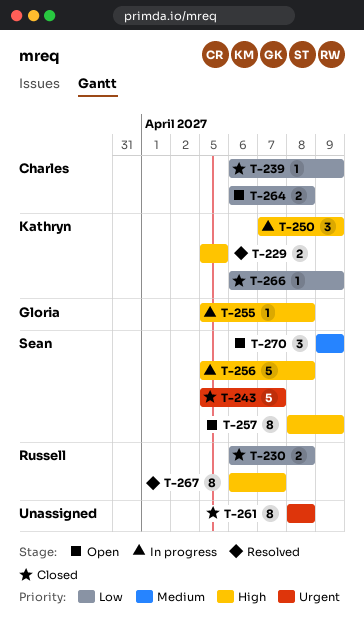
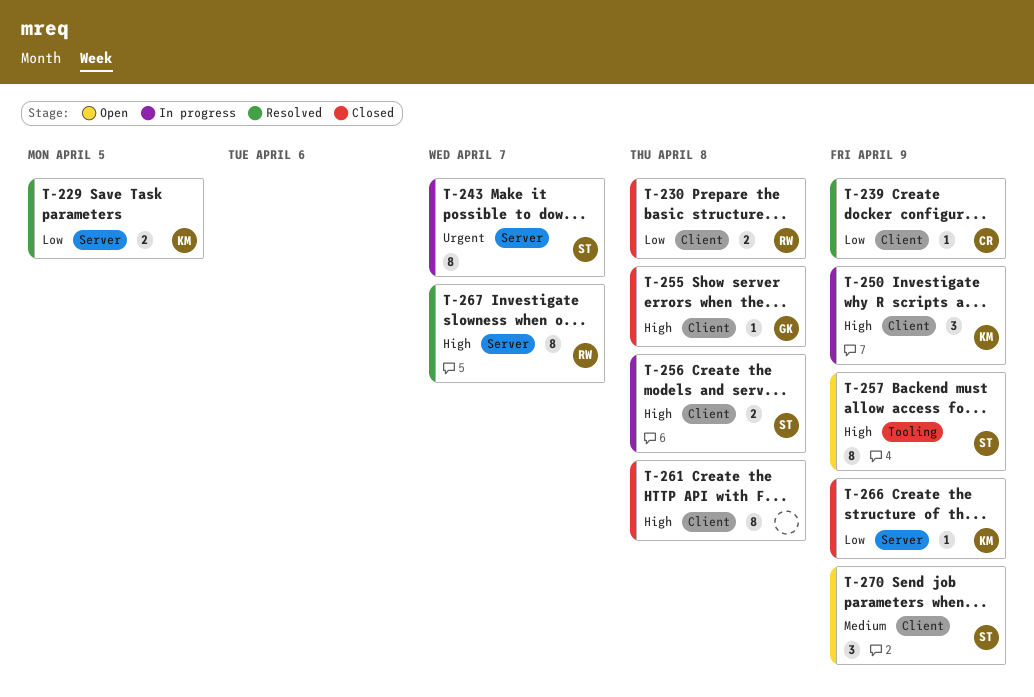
T-229, priority: High -> Low
T-239, status: Closed -> Resolved
T-243, status: Closed -> In progress
T-243, estimate: 5 -> 8
T-255, status: In progress -> Closed
T-256, estimate: 5 -> 2
T-261, priority: Urgent -> High
T-264: present -> none

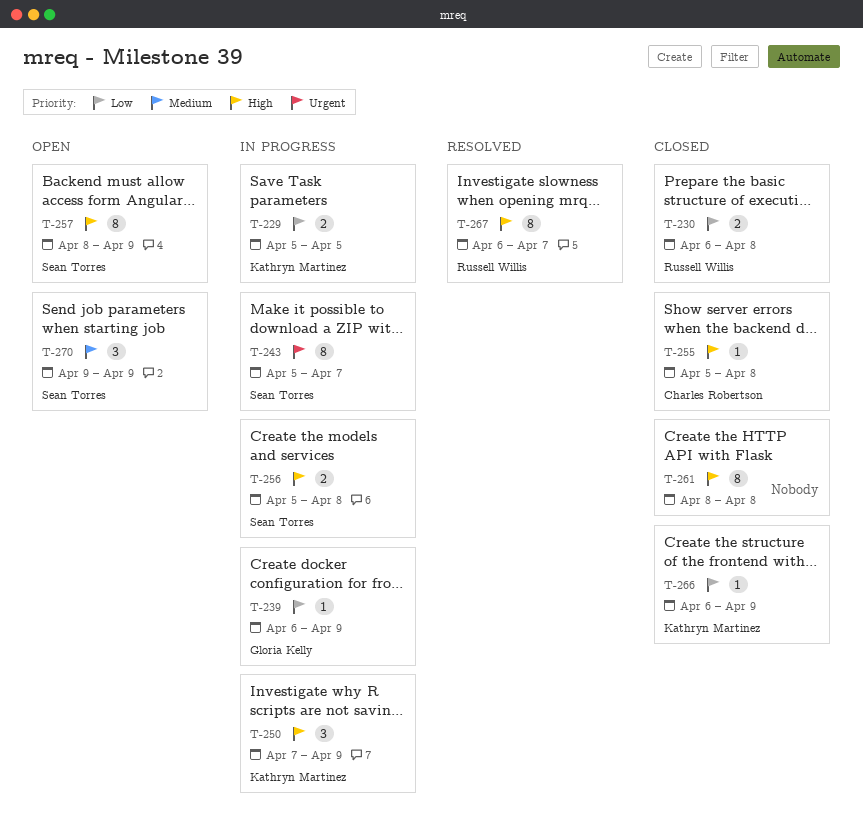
T-229, status: Resolved -> In progress
T-239, status: Resolved -> In progress
T-239, owner: Charles Robertson -> Gloria Kelly
T-255, owner: Gloria Kelly -> Charles Robertson

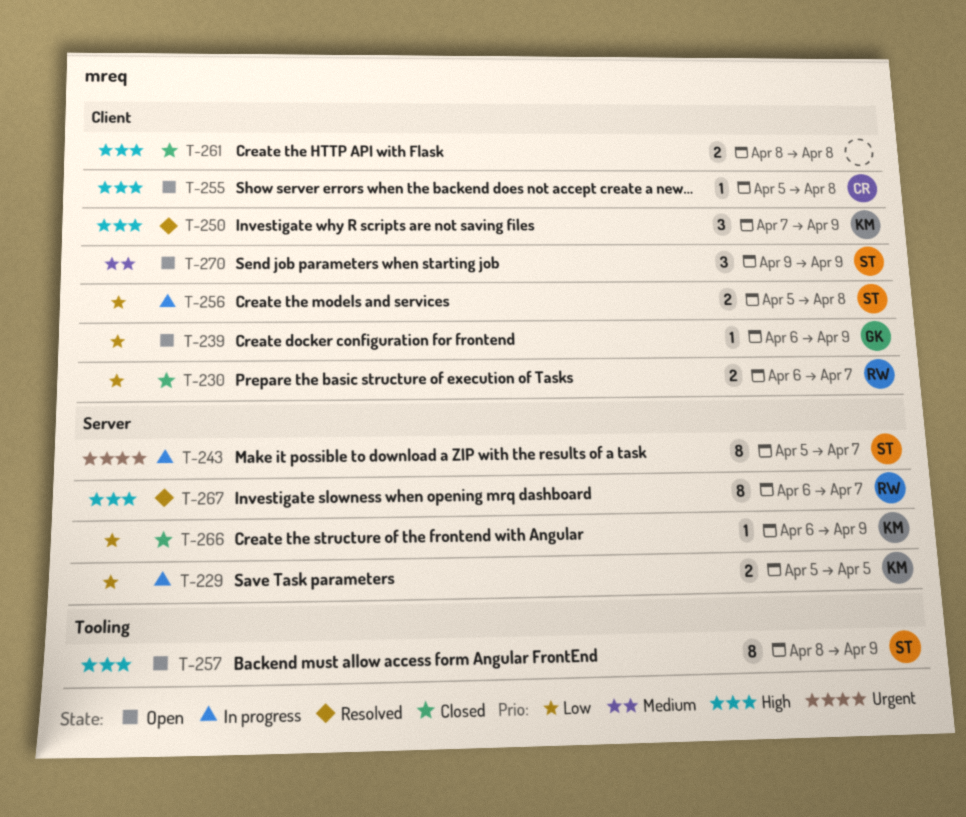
T-230, due: Apr 8 -> Apr 7
T-239, status: In progress -> Open
T-250, status: In progress -> Resolved
T-255, status: Closed -> Open
T-256, priority: High -> Low
T-261, estimate: 8 -> 2

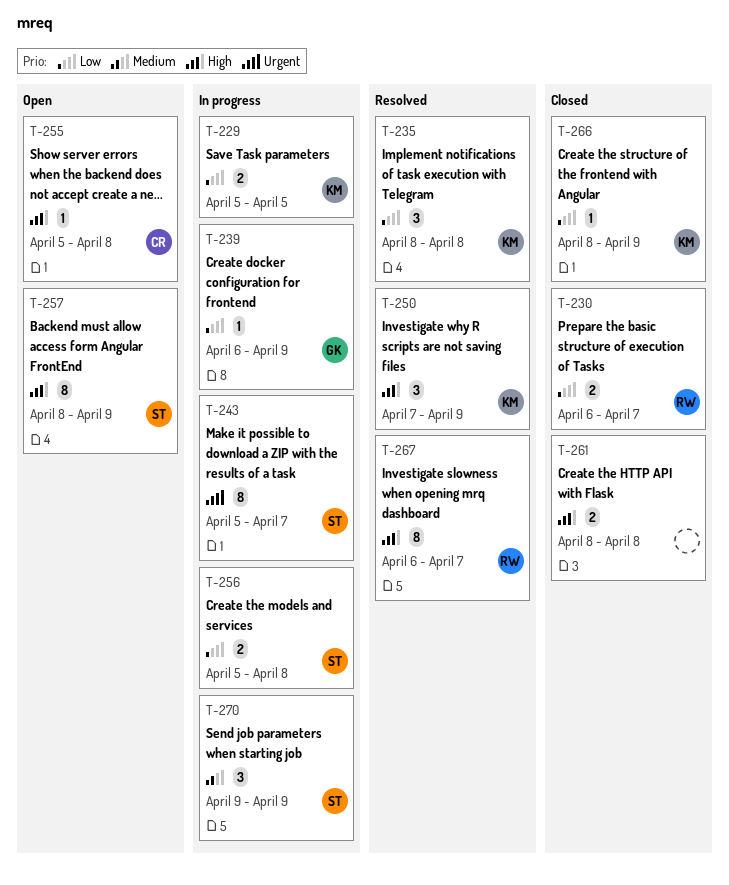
T-235: none -> present
T-239, status: Open -> In progress
T-266, start: Apr 6 -> Apr 8
T-270, status: Open -> In progress

